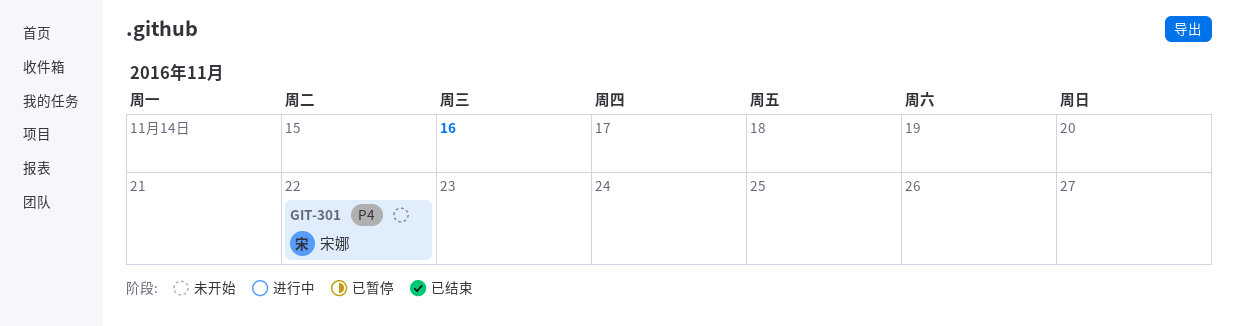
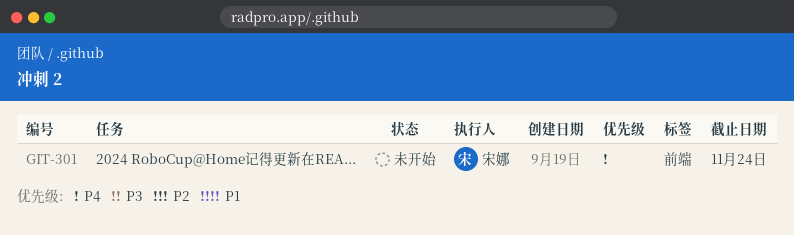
GIT-301, due: Nov 22 -> Nov 24

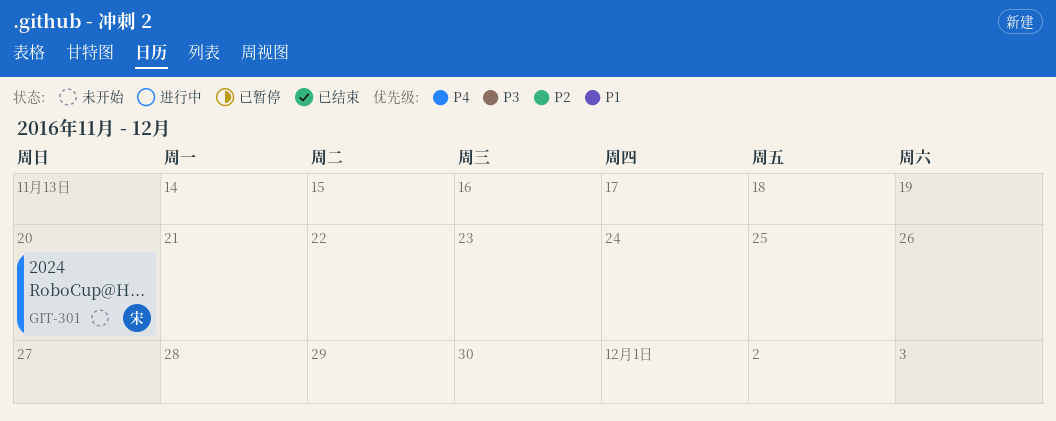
GIT-301, due: Nov 24 -> Nov 20

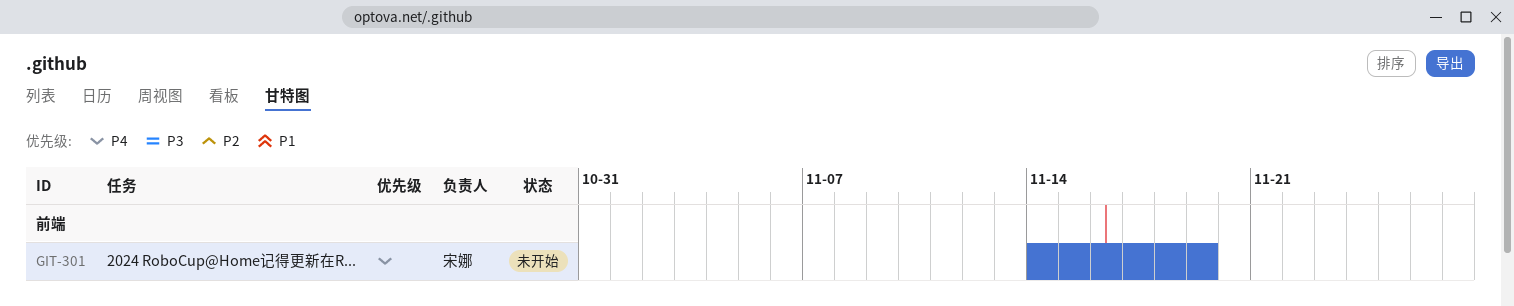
GIT-301, due: Nov 20 -> Nov 19

